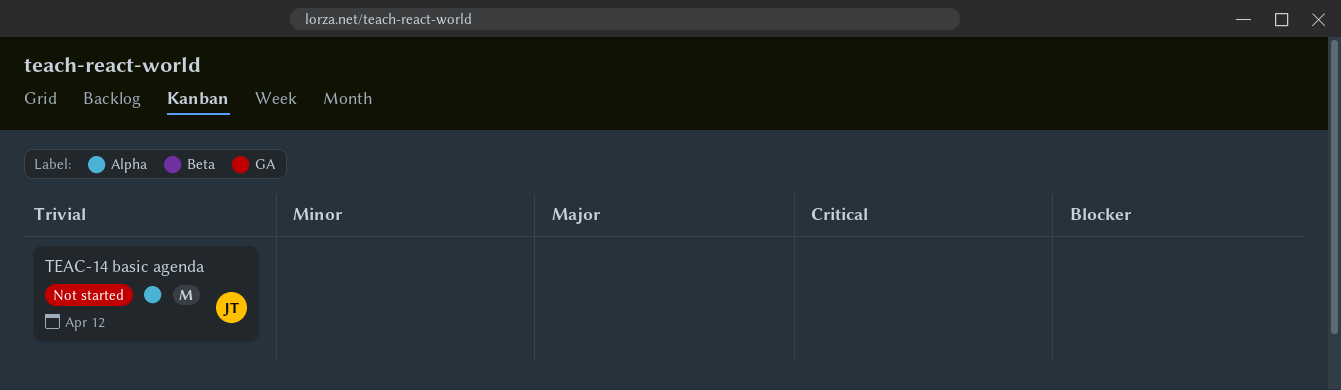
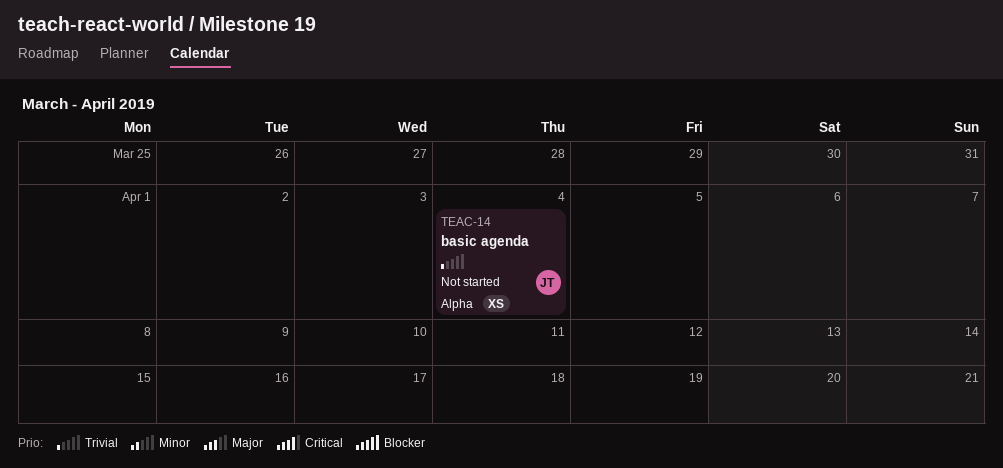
TEAC-14, estimate: M -> XS
TEAC-14, due: Apr 12 -> Apr 4

